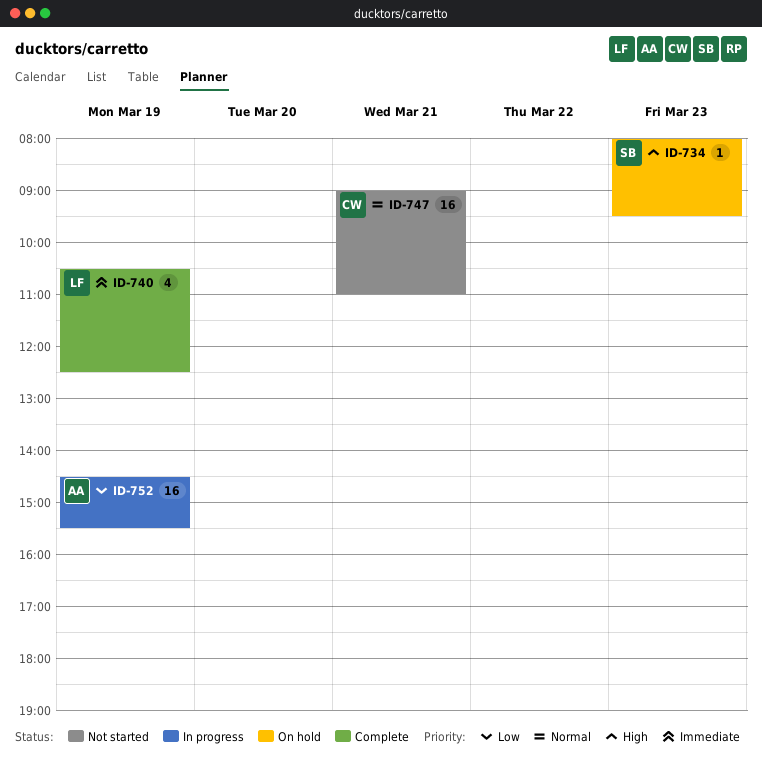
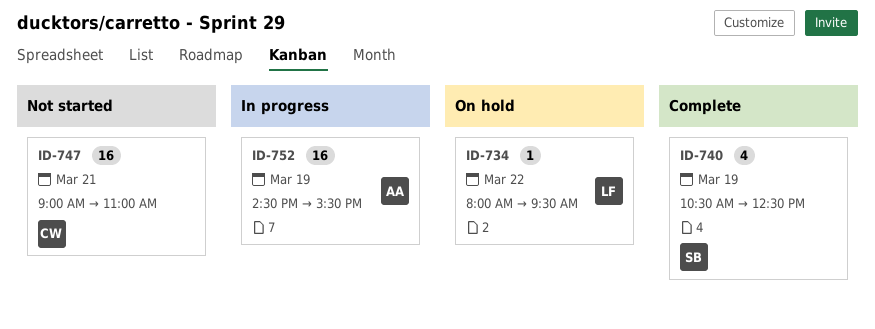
ID-734, owner: SB -> LF
ID-734, day: Mar 23 -> Mar 22
ID-740, owner: LF -> SB

